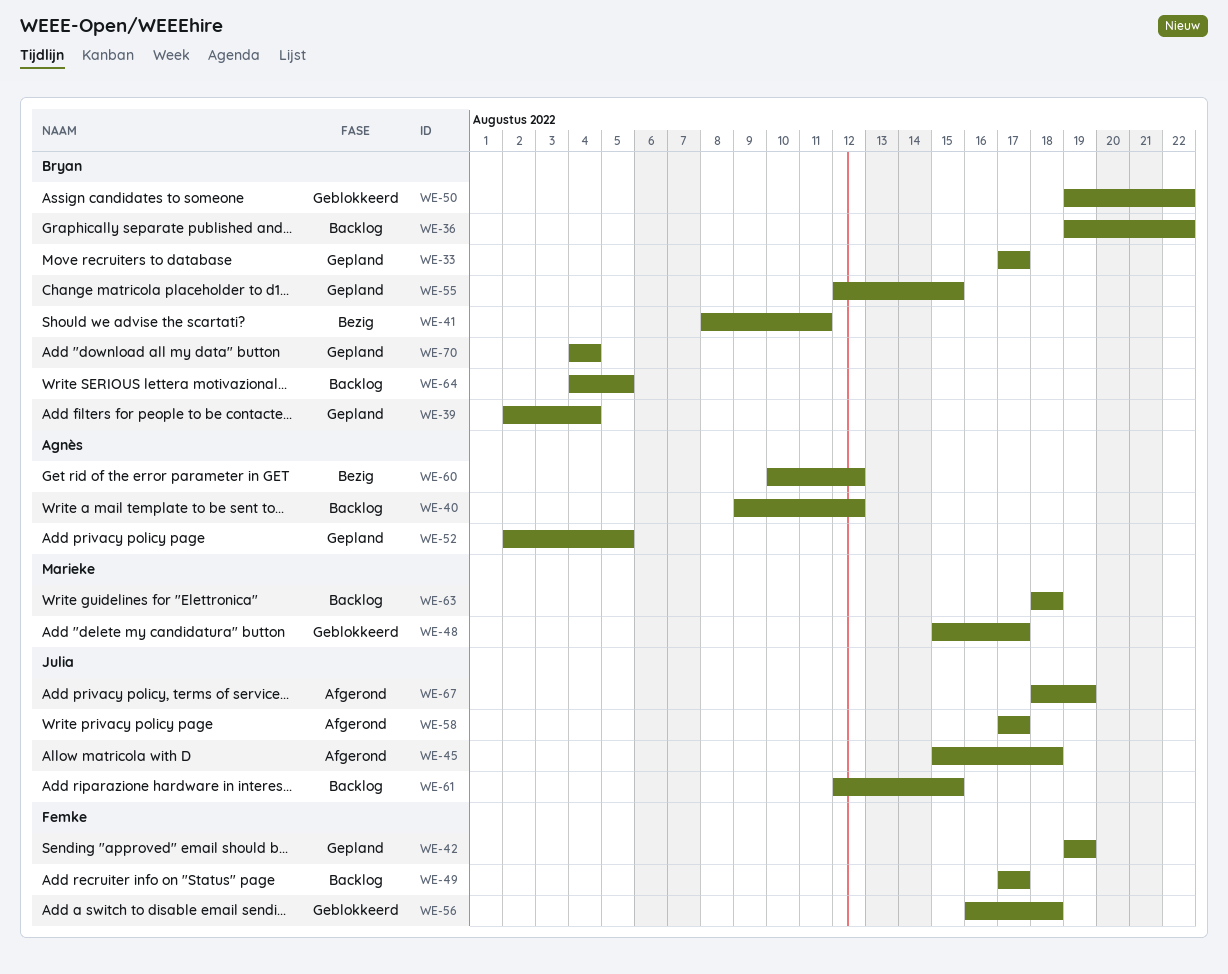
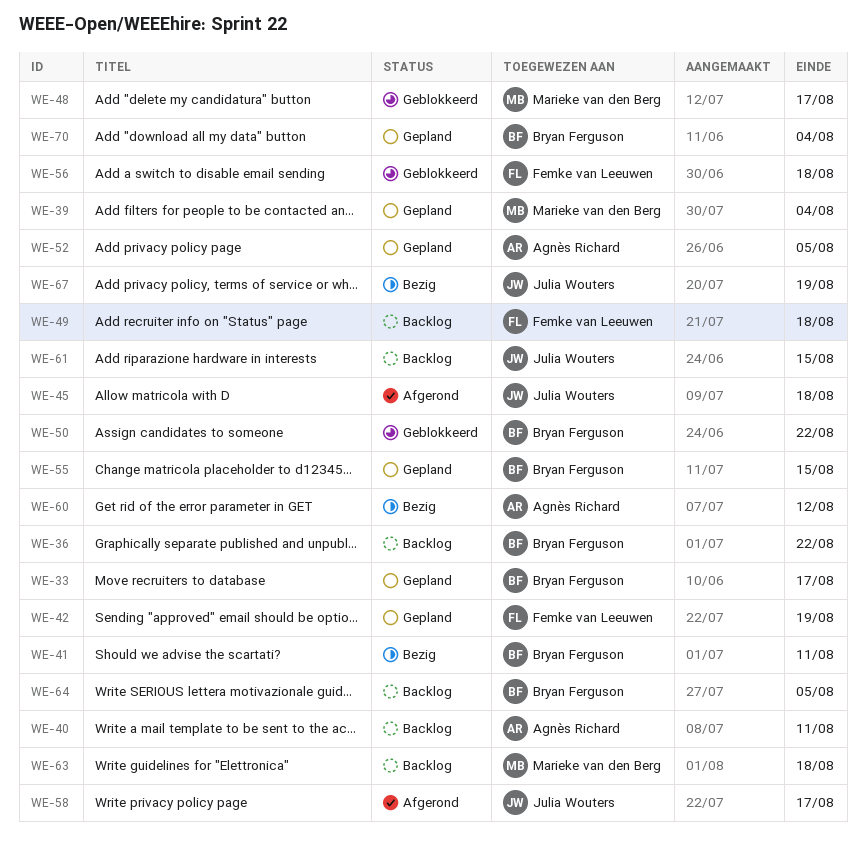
WE-39, owner: Bryan Ferguson -> Marieke van den Berg
WE-40, due: Aug 12 -> Aug 11
WE-49, due: Aug 17 -> Aug 18
WE-67, status: Afgerond -> Bezig

